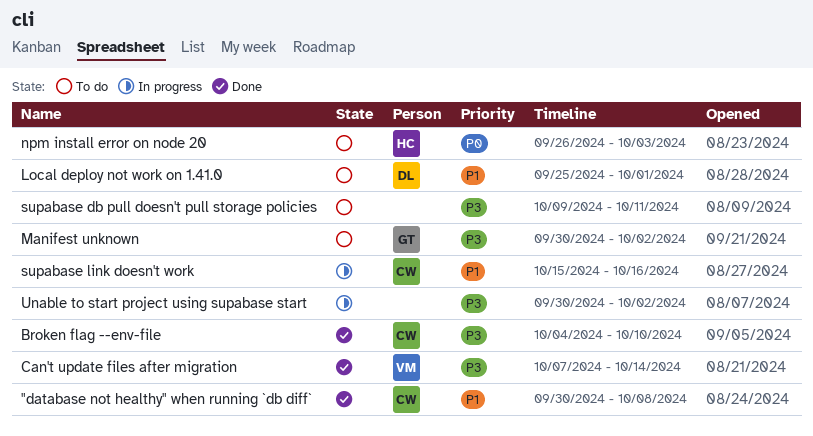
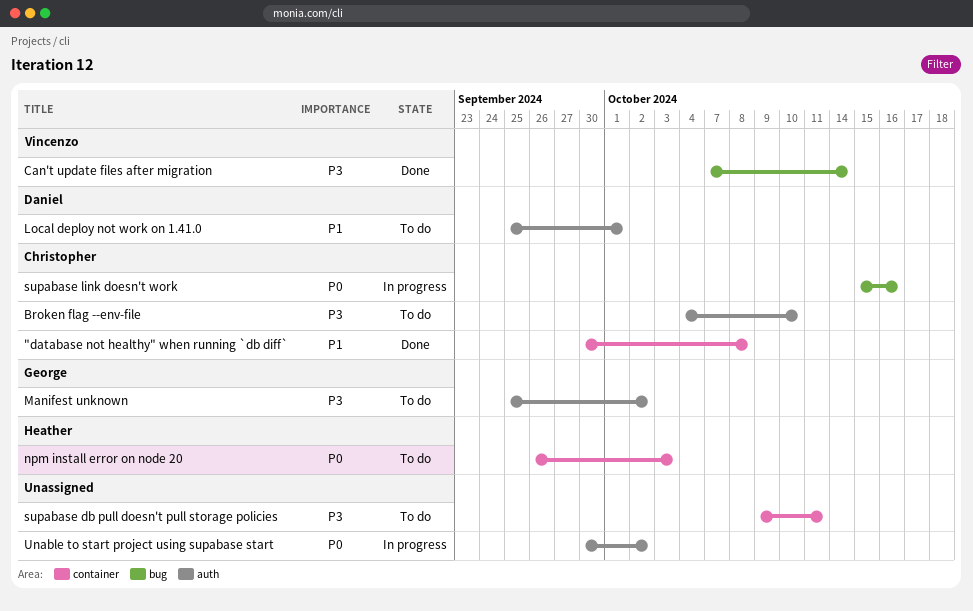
Broken flag --env-file, status: Done -> To do
Manifest unknown, start: Sep 30 -> Sep 25
supabase link doesn't work, priority: P1 -> P0
Unable to start project using supabase start, priority: P3 -> P0

